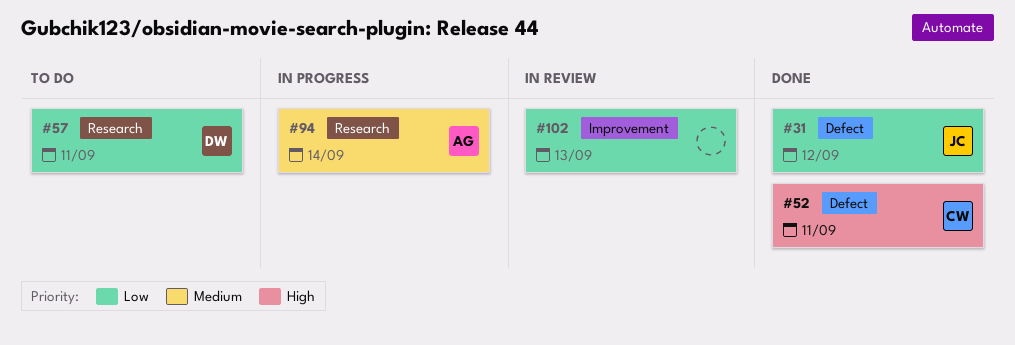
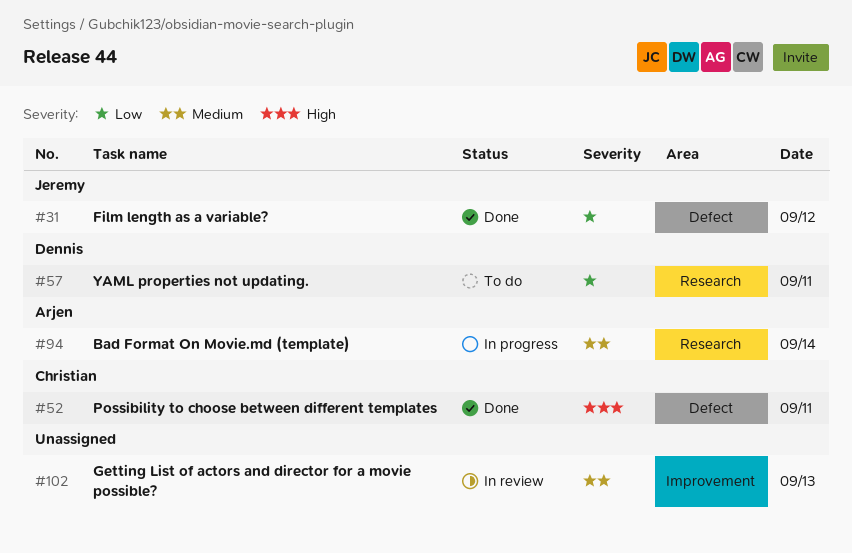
#102, priority: Low -> Medium

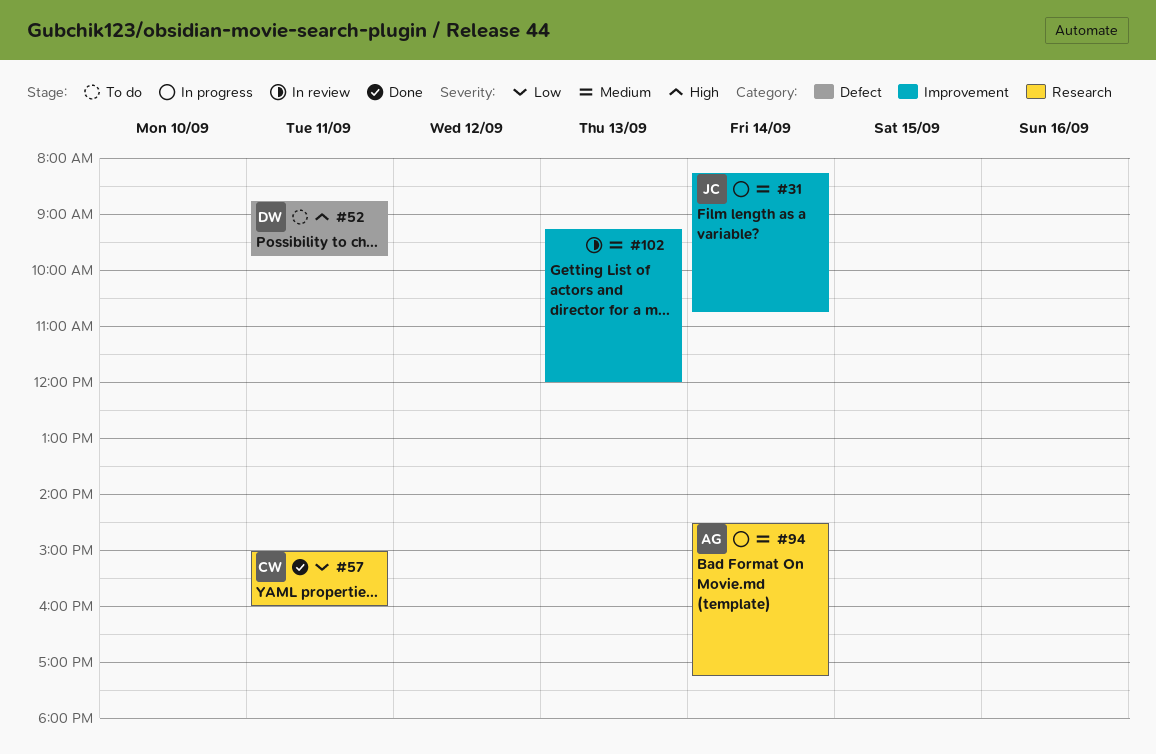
#31, status: Done -> In progress
#31, priority: Low -> Medium
#31, label: Defect -> Improvement
#31, day: Sep 12 -> Sep 14
#52, status: Done -> To do
#52, owner: Christian -> Dennis
#57, status: To do -> Done
#57, owner: Dennis -> Christian

